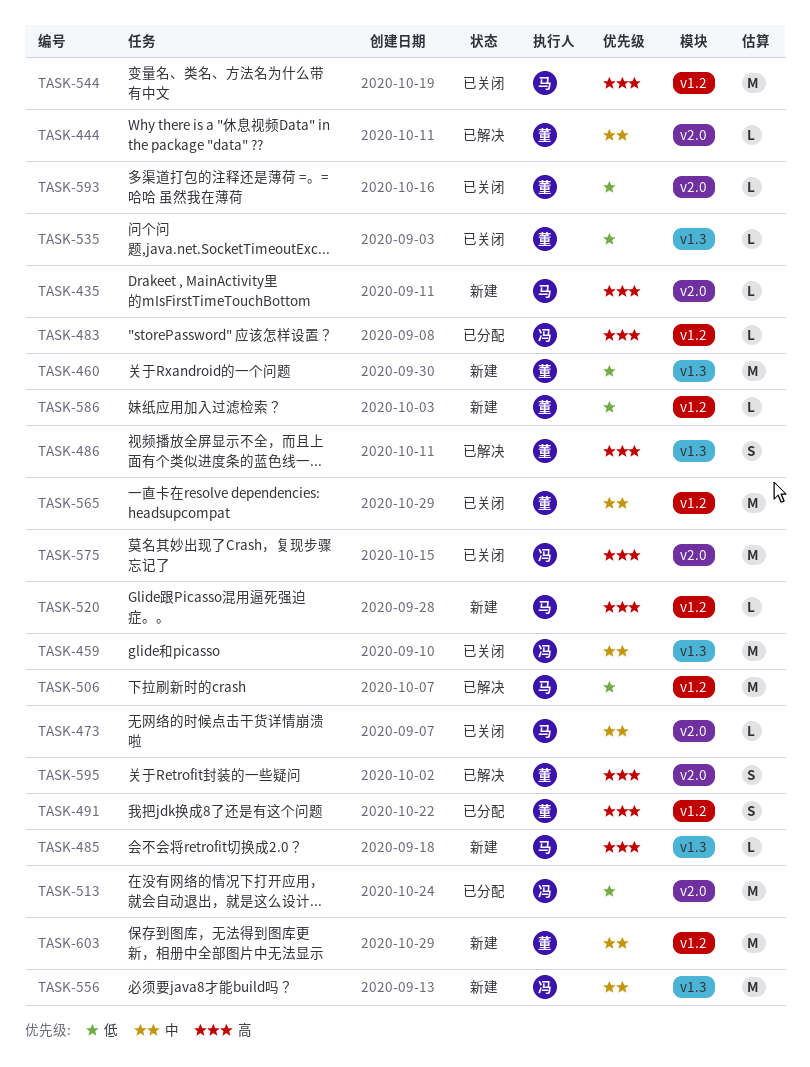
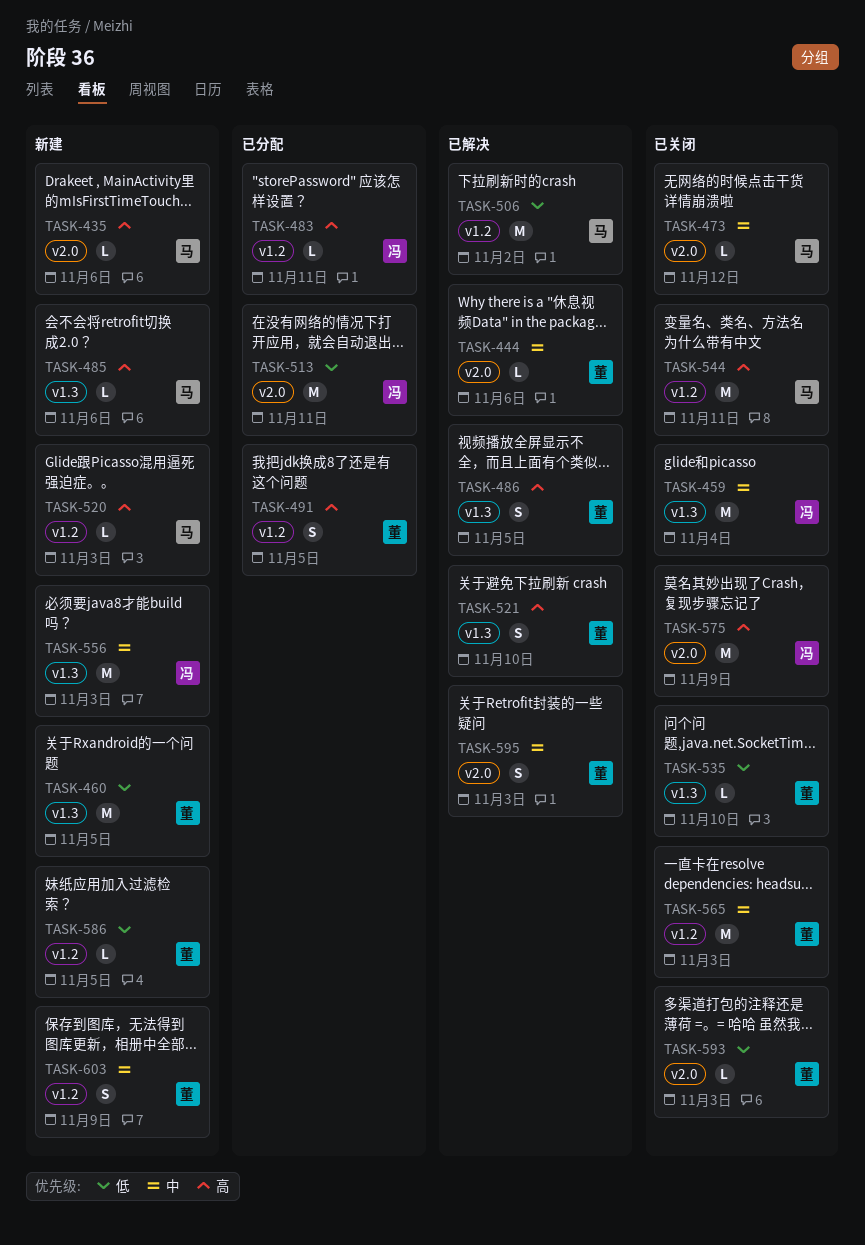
TASK-521: none -> present
TASK-595, priority: 高 -> 中
TASK-603, estimate: M -> S

